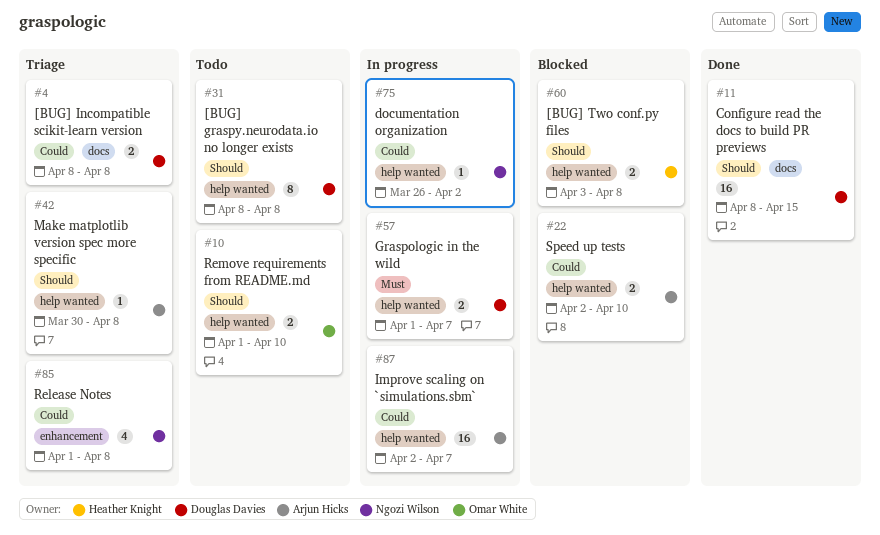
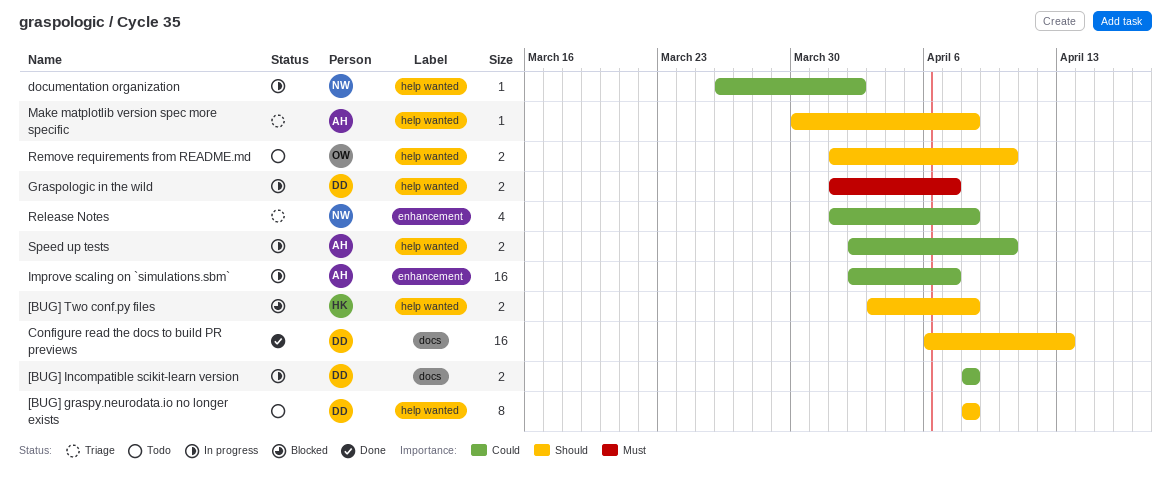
[BUG] Incompatible scikit-learn version, status: Triage -> In progress
Configure read the docs to build PR previews, start: Apr 8 -> Apr 6
Configure read the docs to build PR previews, due: Apr 15 -> Apr 13
Improve scaling on `simulations.sbm`, label: help wanted -> enhancement
Speed up tests, status: Blocked -> In progress

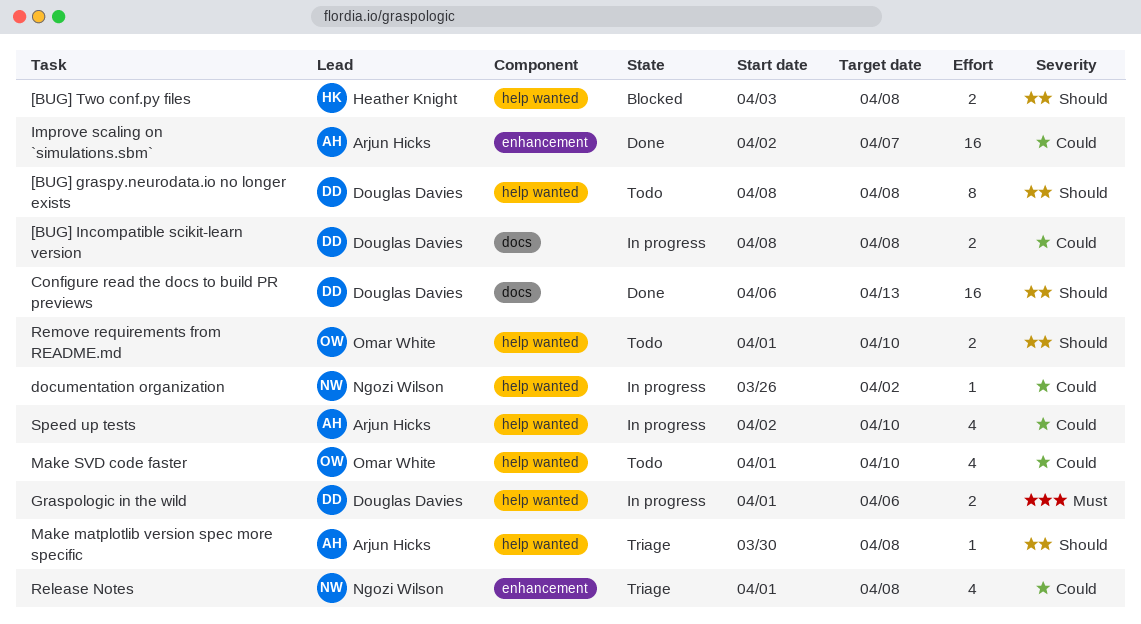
Graspologic in the wild, due: Apr 7 -> Apr 6
Improve scaling on `simulations.sbm`, status: In progress -> Done
Make SVD code faster: none -> present
Speed up tests, estimate: 2 -> 4

